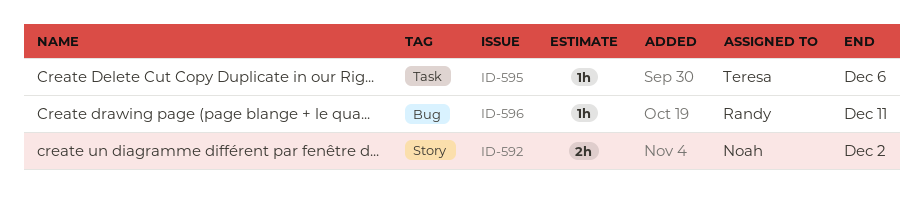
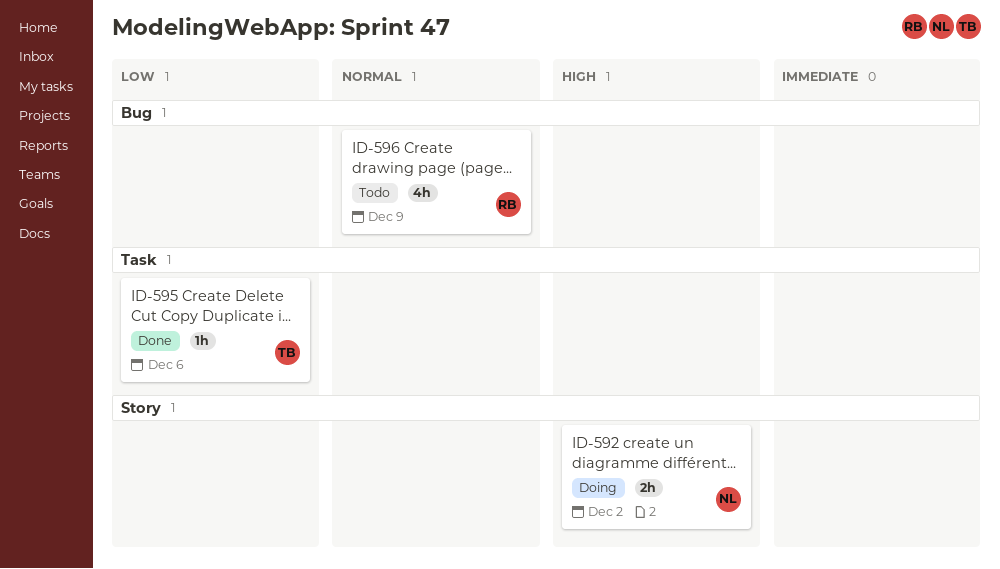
ID-596, estimate: 1h -> 4h
ID-596, due: Dec 11 -> Dec 9

